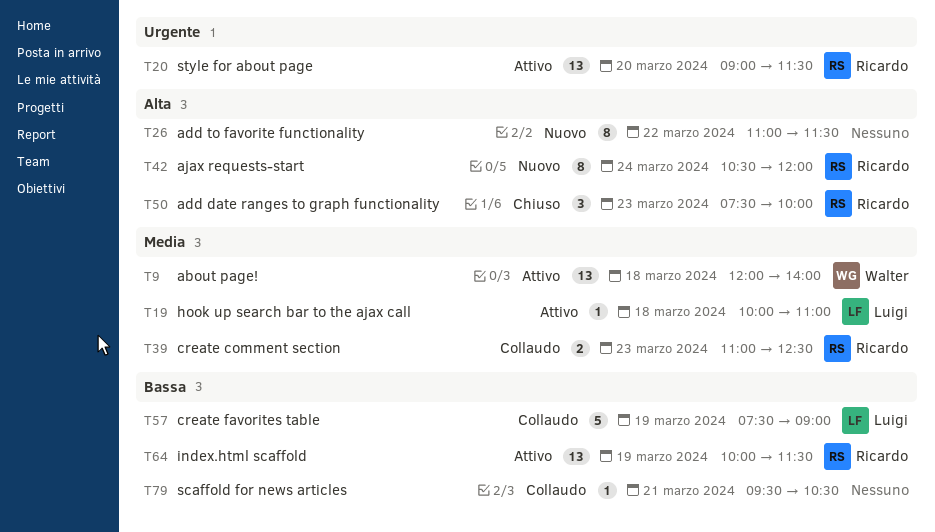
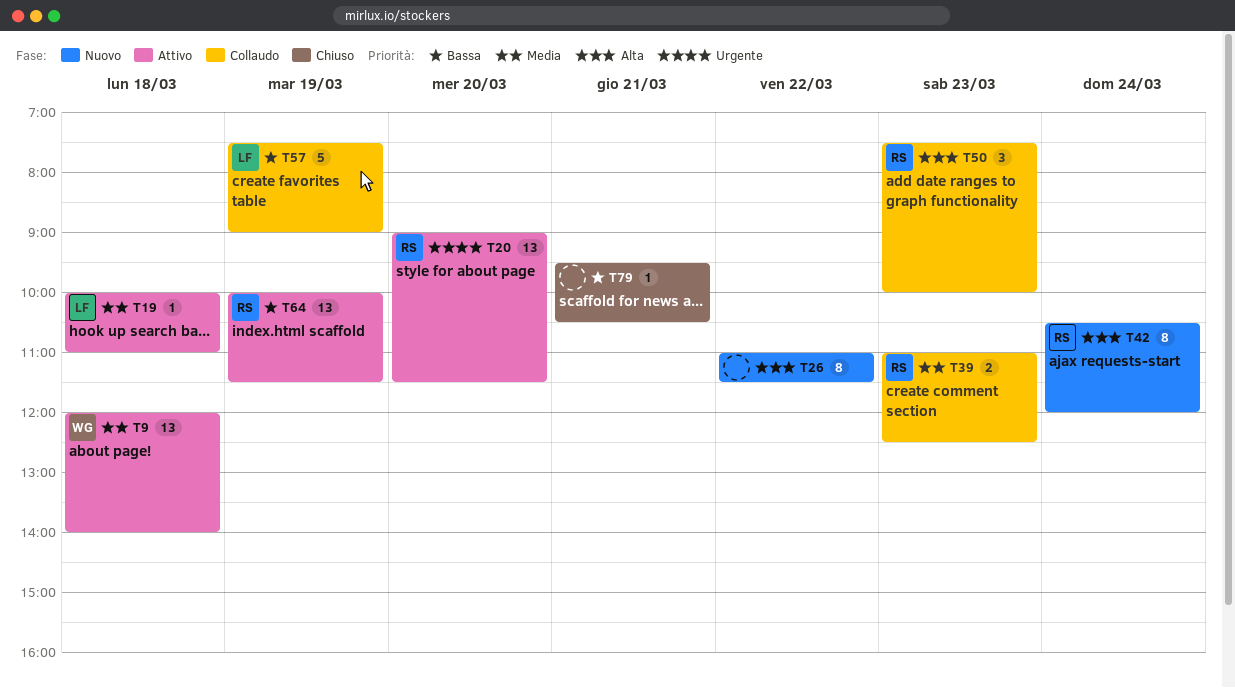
T50, status: Chiuso -> Collaudo
T79, status: Collaudo -> Chiuso

